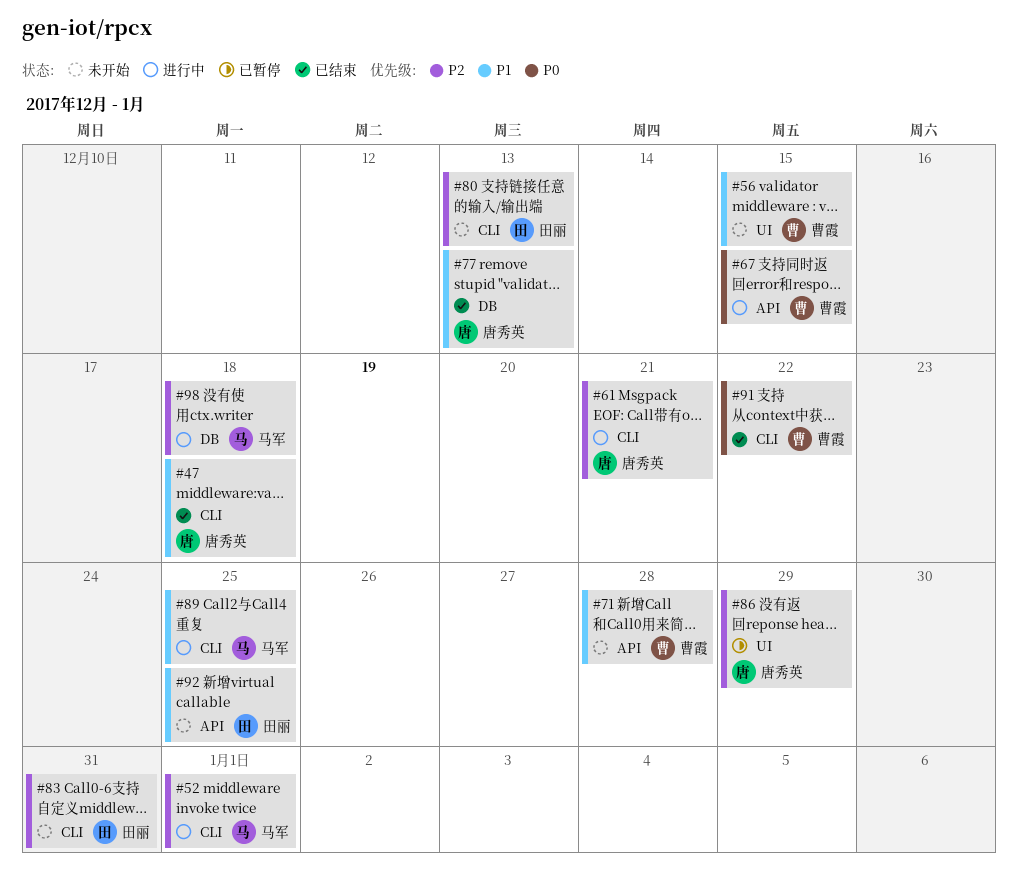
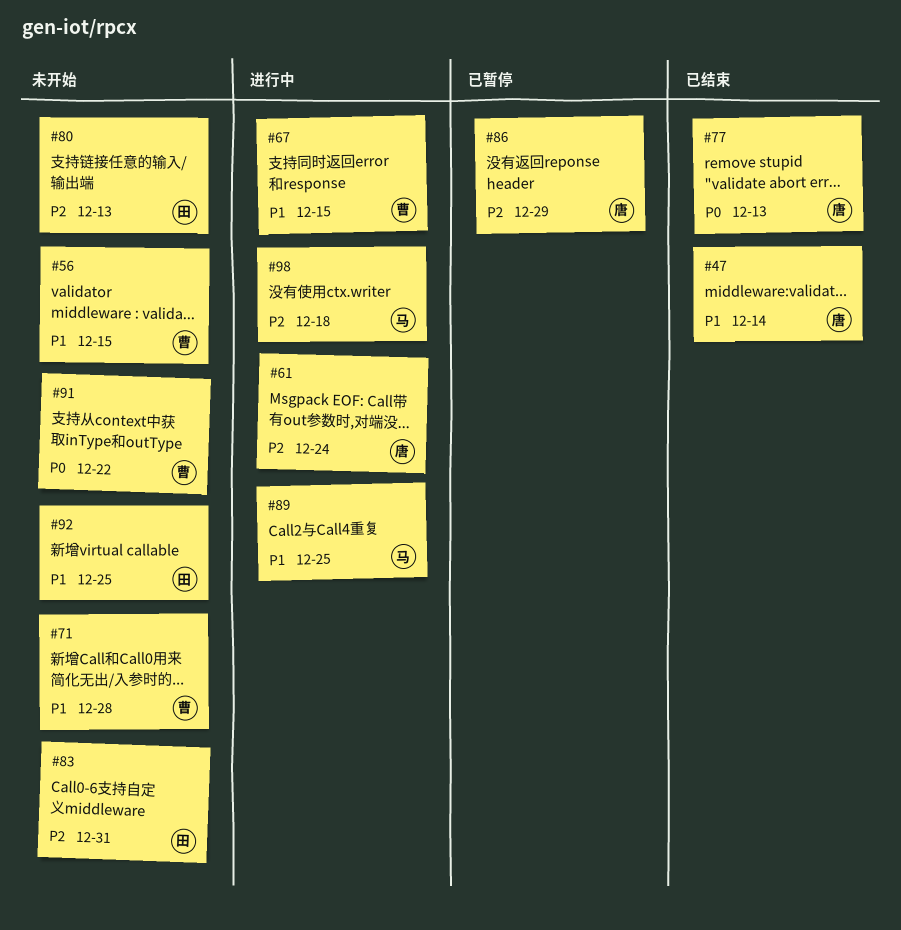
#47, due: Dec 18 -> Dec 14
#52: present -> none
#61, due: Dec 21 -> Dec 24
#67, priority: P0 -> P1
#77, priority: P1 -> P0
#91, status: 已结束 -> 未开始

